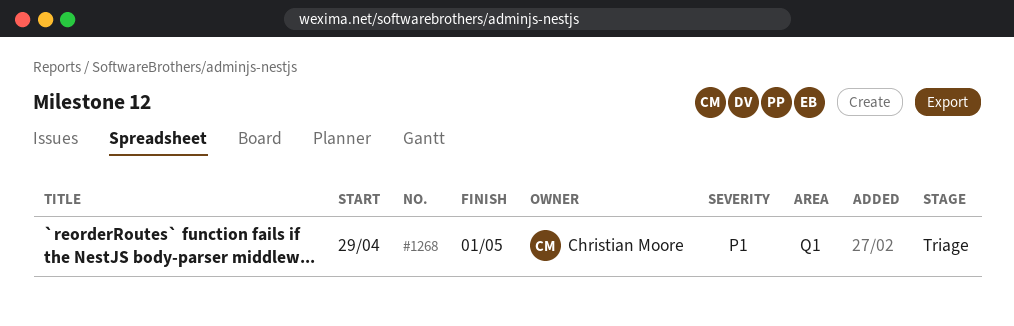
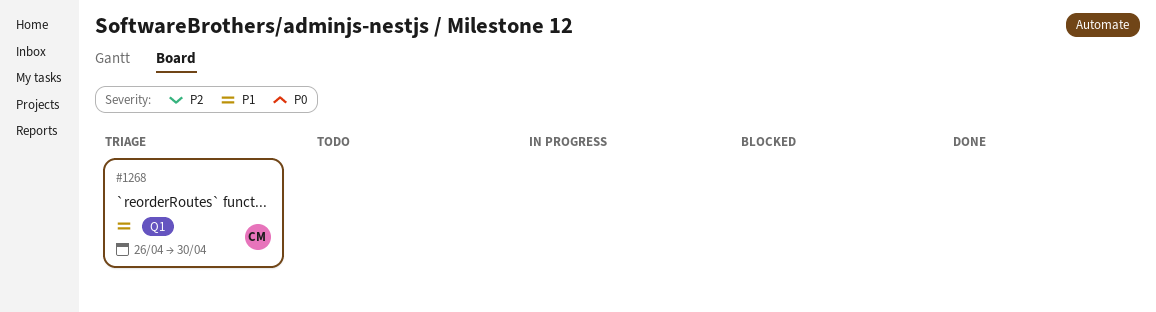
#1268, start: Apr 29 -> Apr 26
#1268, due: May 1 -> Apr 30

